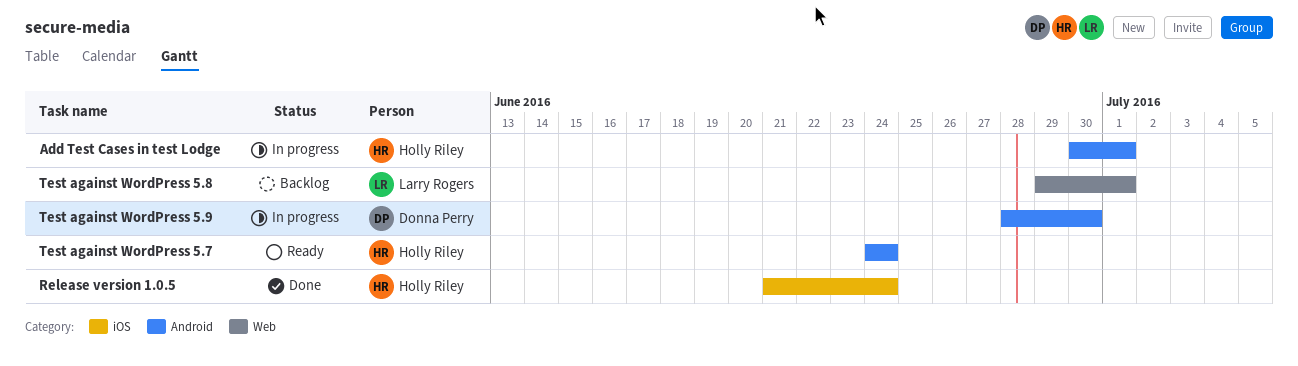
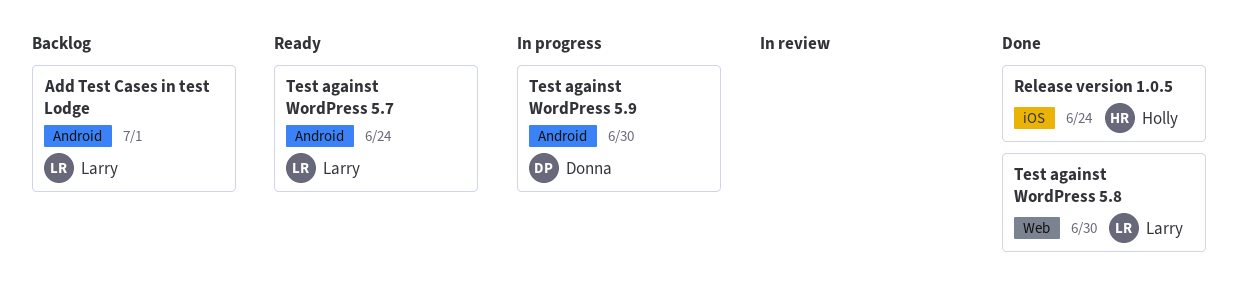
Add Test Cases in test Lodge, status: In progress -> Backlog
Add Test Cases in test Lodge, owner: Holly Riley -> Larry Rogers
Test against WordPress 5.7, owner: Holly Riley -> Larry Rogers
Test against WordPress 5.8, status: Backlog -> Done
Test against WordPress 5.8, due: Jul 1 -> Jun 30

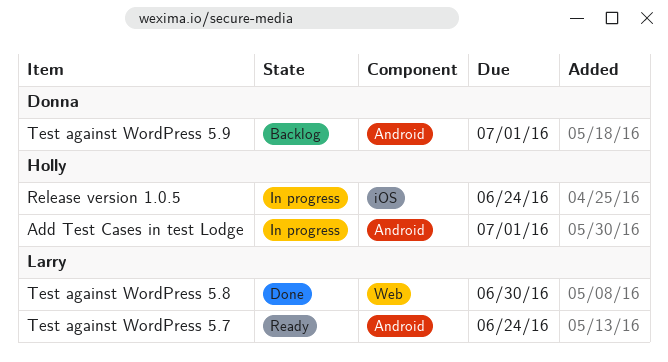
Add Test Cases in test Lodge, status: Backlog -> In progress
Add Test Cases in test Lodge, owner: Larry -> Holly
Release version 1.0.5, status: Done -> In progress
Test against WordPress 5.9, status: In progress -> Backlog
Test against WordPress 5.9, due: Jun 30 -> Jul 1

